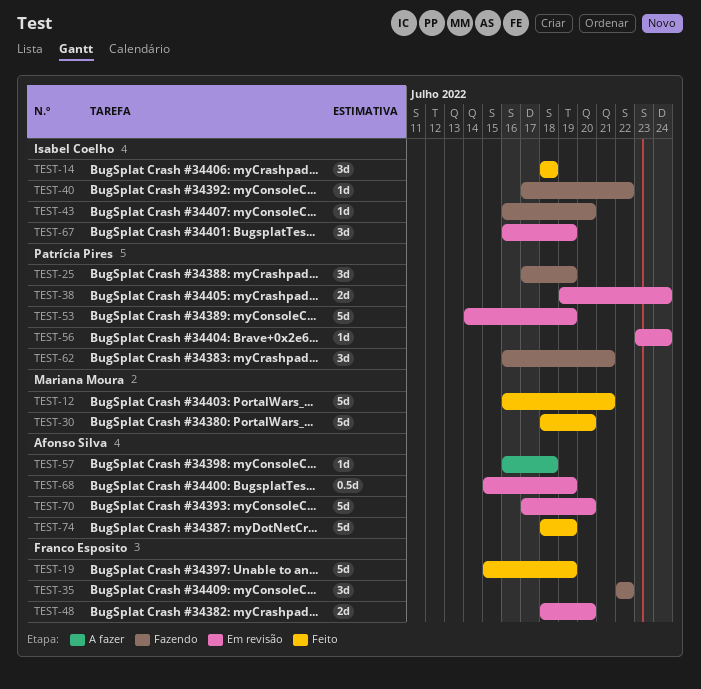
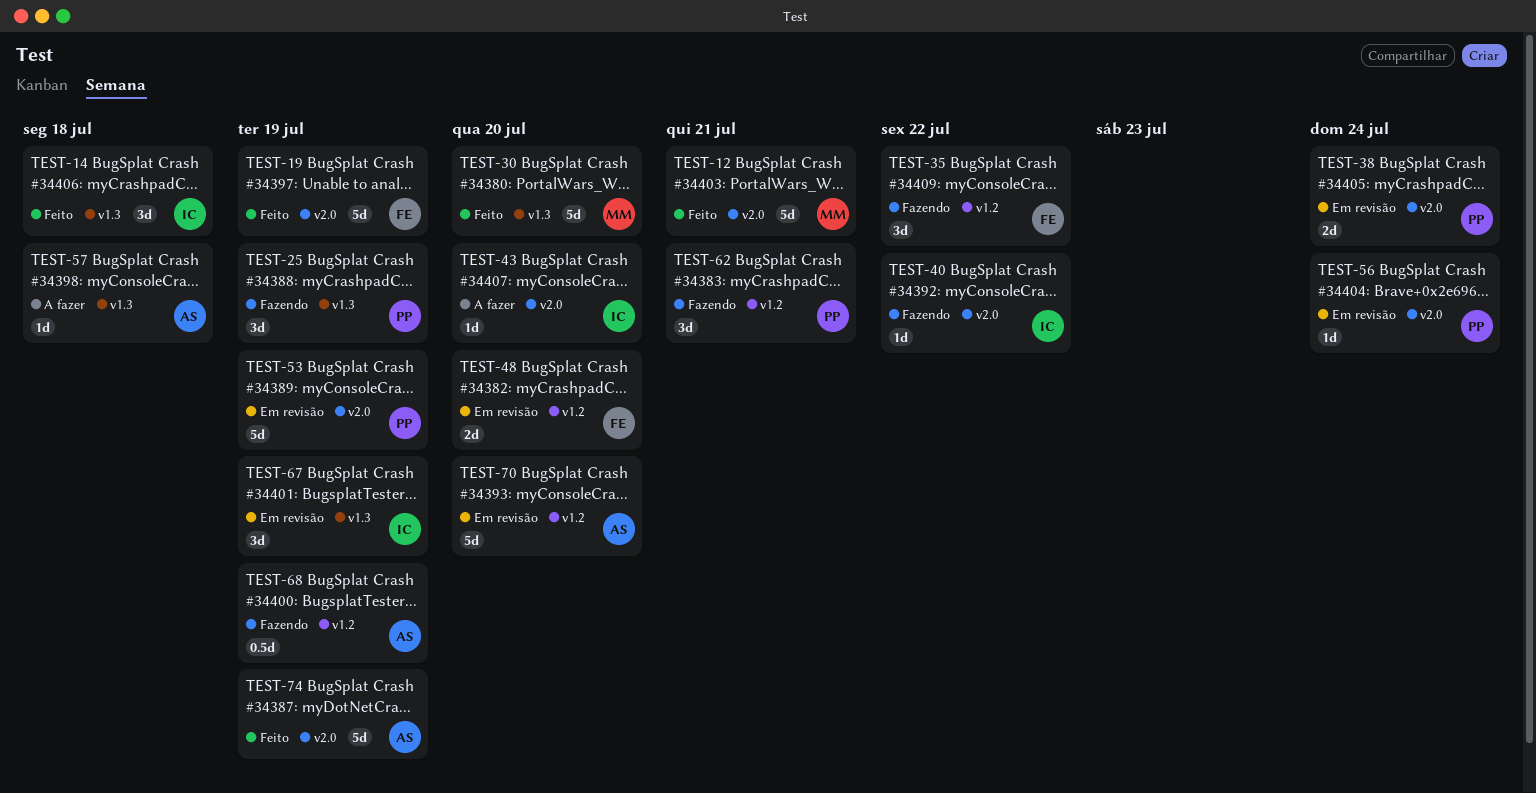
TEST-43, status: Fazendo -> A fazer
TEST-68, status: Em revisão -> Fazendo

